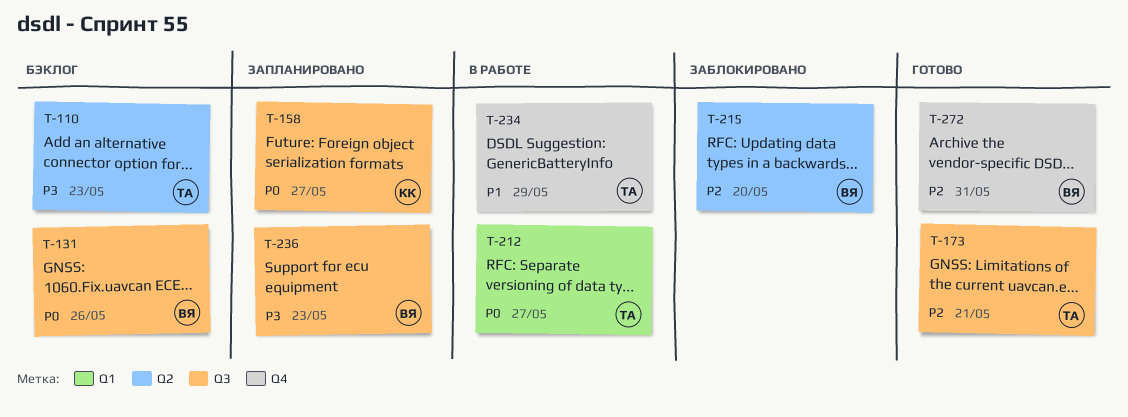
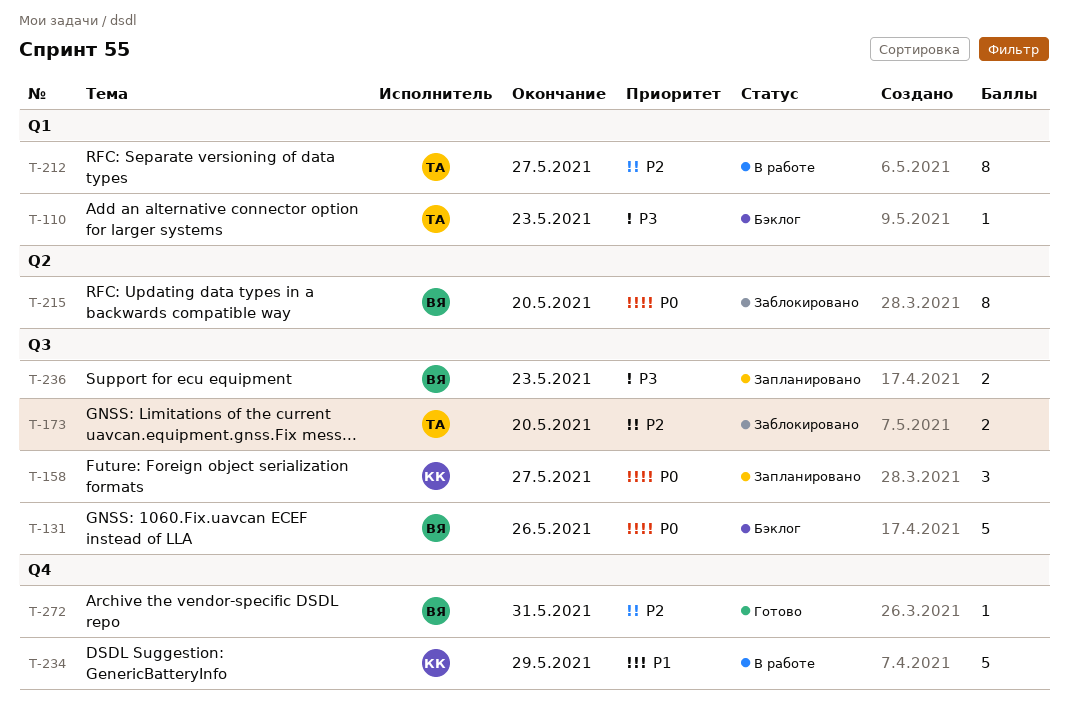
T-110, label: Q2 -> Q1
T-173, status: Готово -> Заблокировано
T-173, due: May 21 -> May 20
T-212, priority: P0 -> P2
T-215, priority: P2 -> P0
T-234, owner: ТА -> КК

